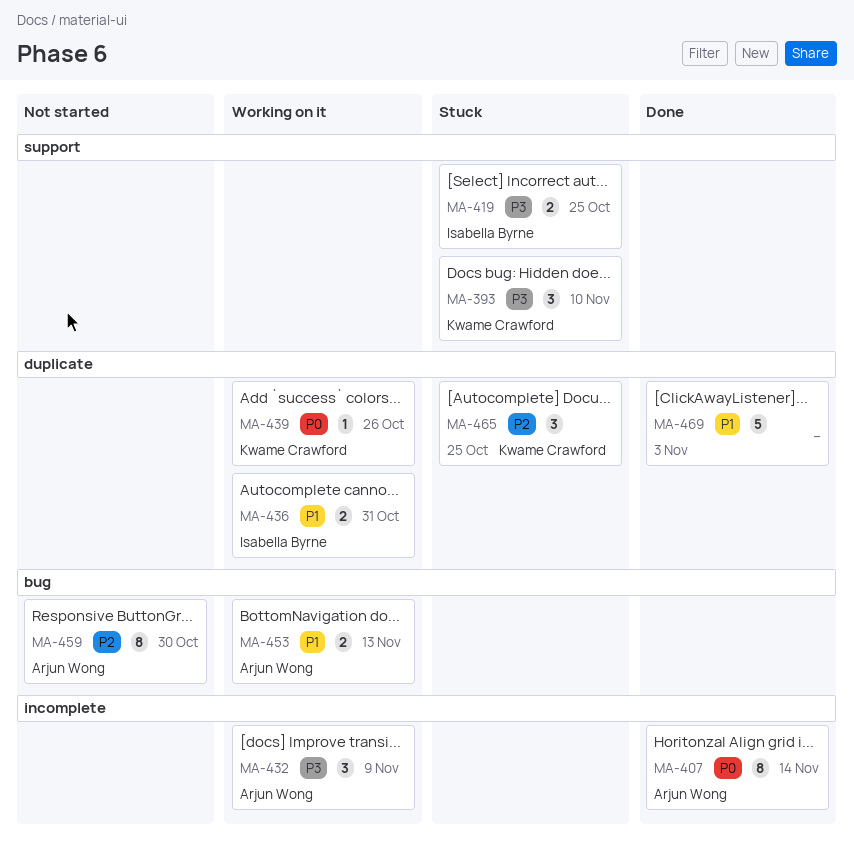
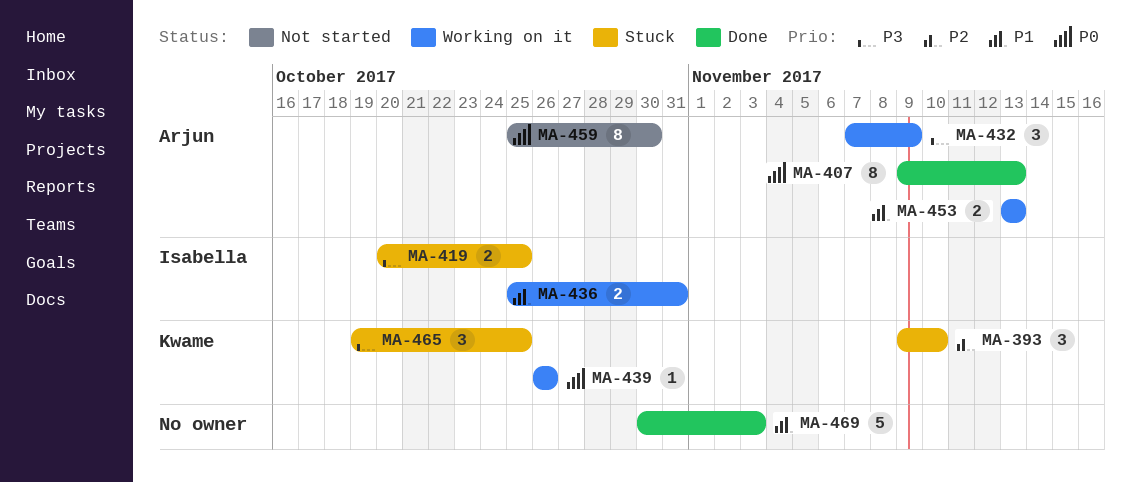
MA-393, priority: P3 -> P2
MA-407, due: Nov 14 -> Nov 13
MA-459, priority: P2 -> P0
MA-465, priority: P2 -> P3

